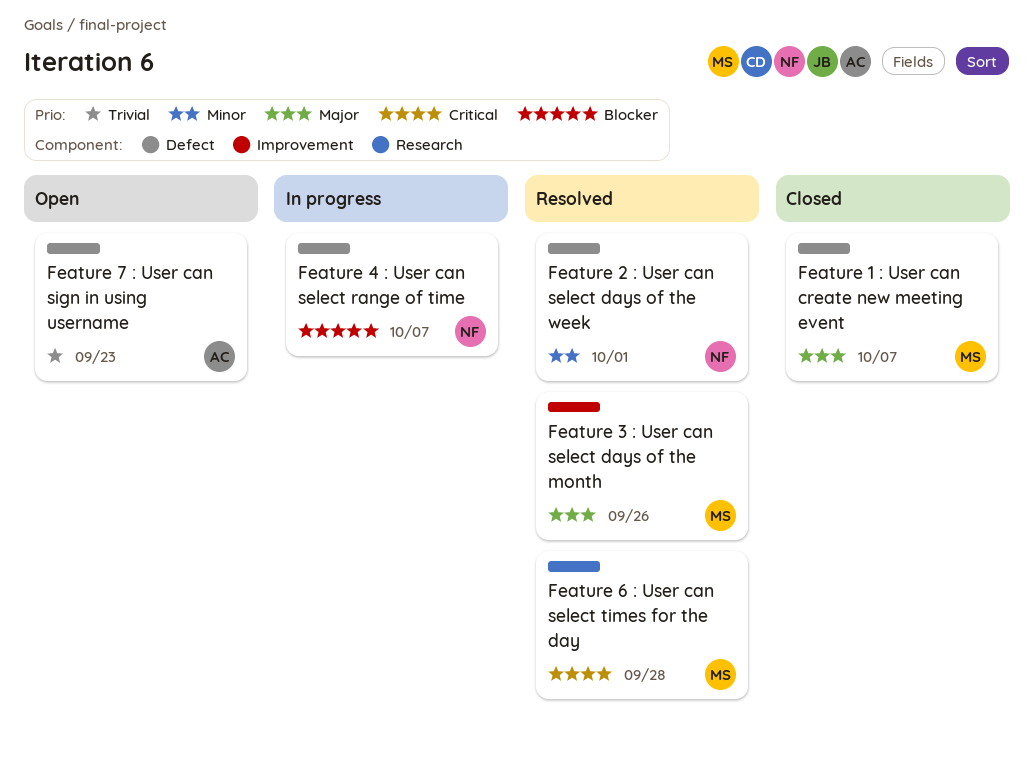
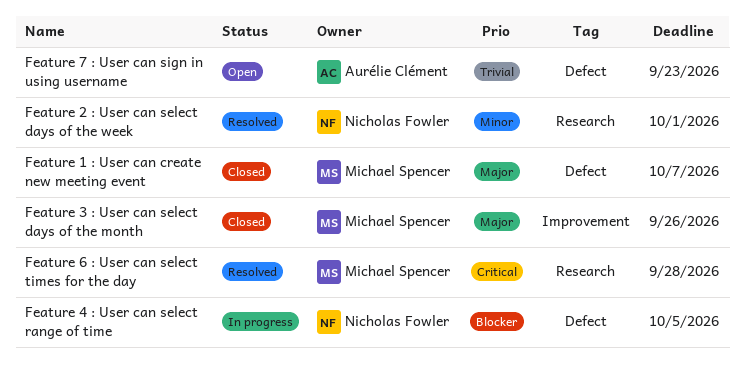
Feature 2 : User can select days of the week, label: Defect -> Research
Feature 3 : User can select days of the month, status: Resolved -> Closed
Feature 4 : User can select range of time, due: Oct 7 -> Oct 5

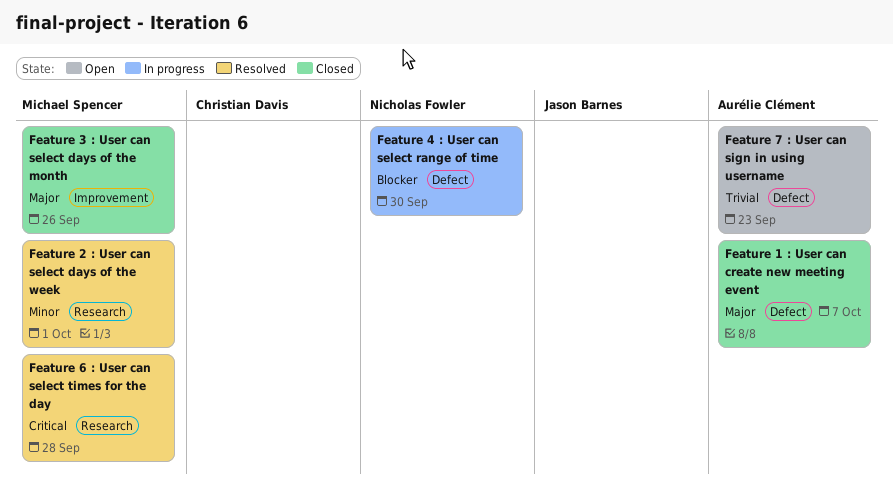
Feature 1 : User can create new meeting event, owner: Michael Spencer -> Aurélie Clément
Feature 2 : User can select days of the week, owner: Nicholas Fowler -> Michael Spencer
Feature 4 : User can select range of time, due: Oct 5 -> Sep 30

